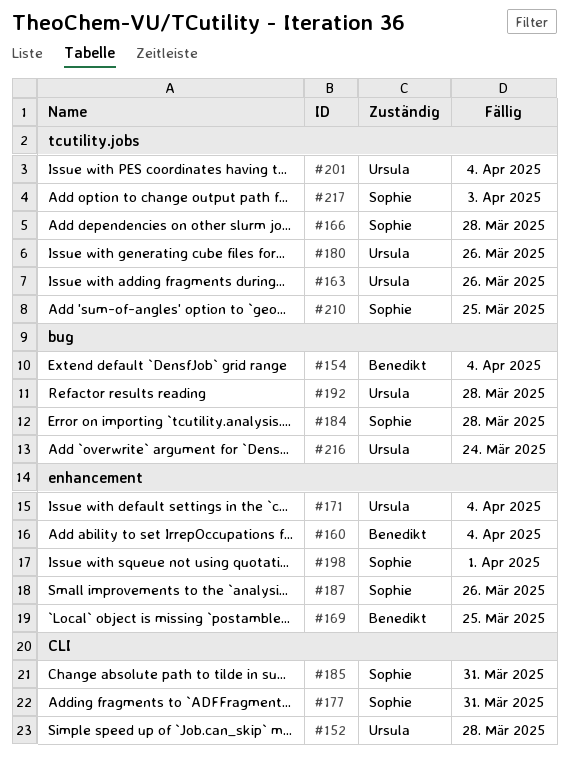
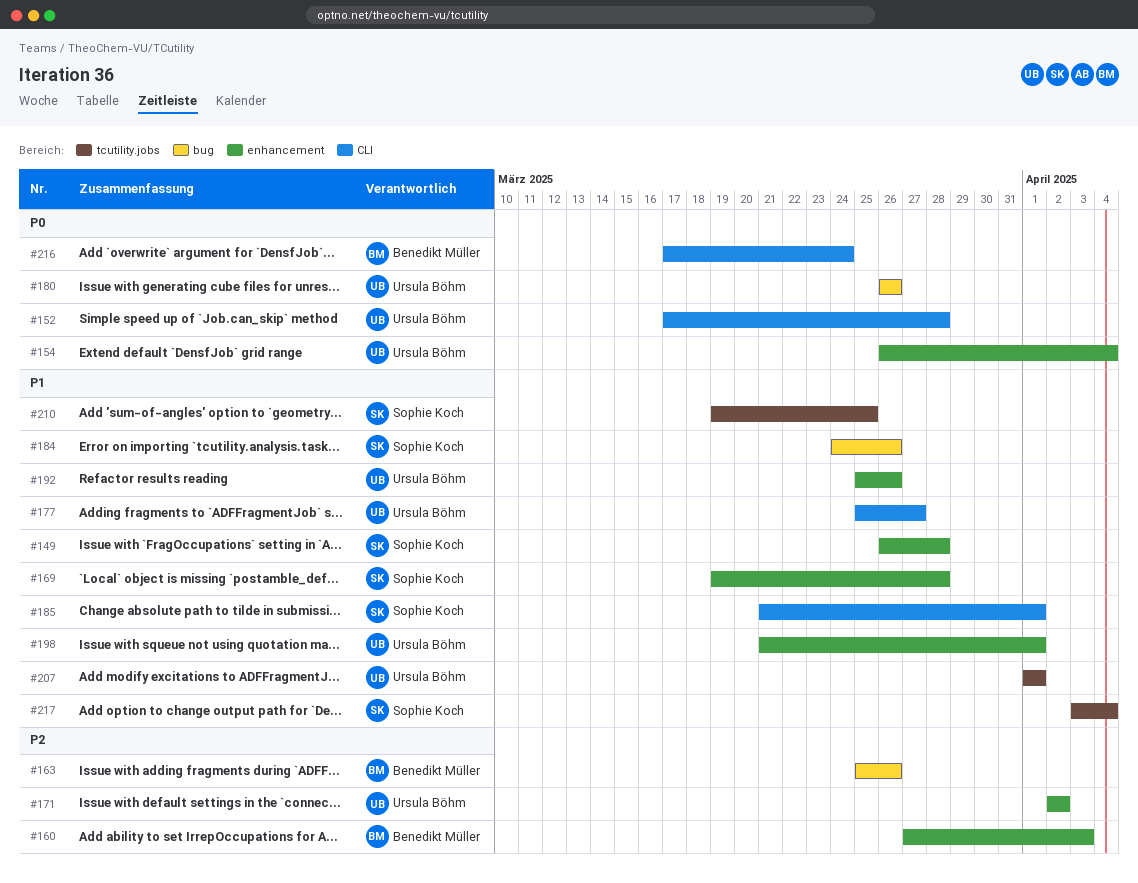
#149: none -> present
#154, owner: Benedikt Müller -> Ursula Böhm
#154, label: bug -> enhancement
#160, due: Apr 4 -> Apr 3
#163, owner: Ursula Böhm -> Benedikt Müller
#163, label: tcutility.jobs -> bug
#166: present -> none
#169, owner: Benedikt Müller -> Sophie Koch
#169, due: Mar 25 -> Mar 28
#171, due: Apr 4 -> Apr 2
#177, owner: Sophie Koch -> Ursula Böhm
#177, due: Mar 31 -> Mar 27
#180, label: tcutility.jobs -> bug
#184, due: Mar 28 -> Mar 26
#185, due: Mar 31 -> Apr 1
#187: present -> none
#192, label: bug -> enhancement
#192, due: Mar 28 -> Mar 26
#198, owner: Sophie Koch -> Ursula Böhm
#201: present -> none
#207: none -> present
#216, owner: Ursula Böhm -> Benedikt Müller
#216, label: bug -> CLI
#217, due: Apr 3 -> Apr 4

